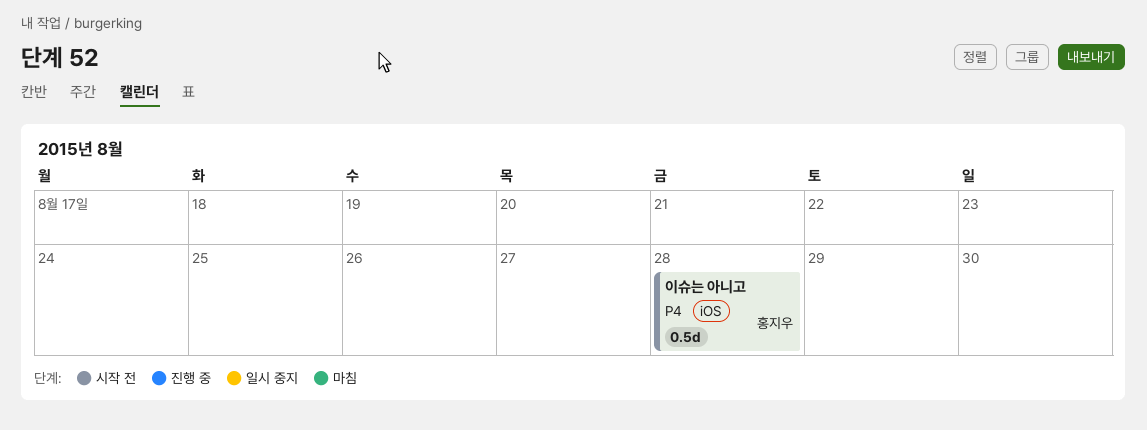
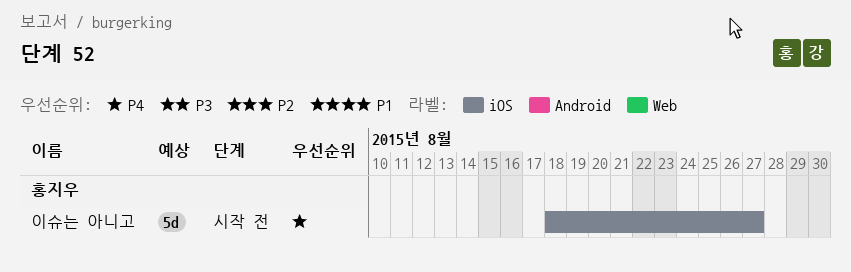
이슈는 아니고, estimate: 0.5d -> 5d
이슈는 아니고, due: Aug 28 -> Aug 27

